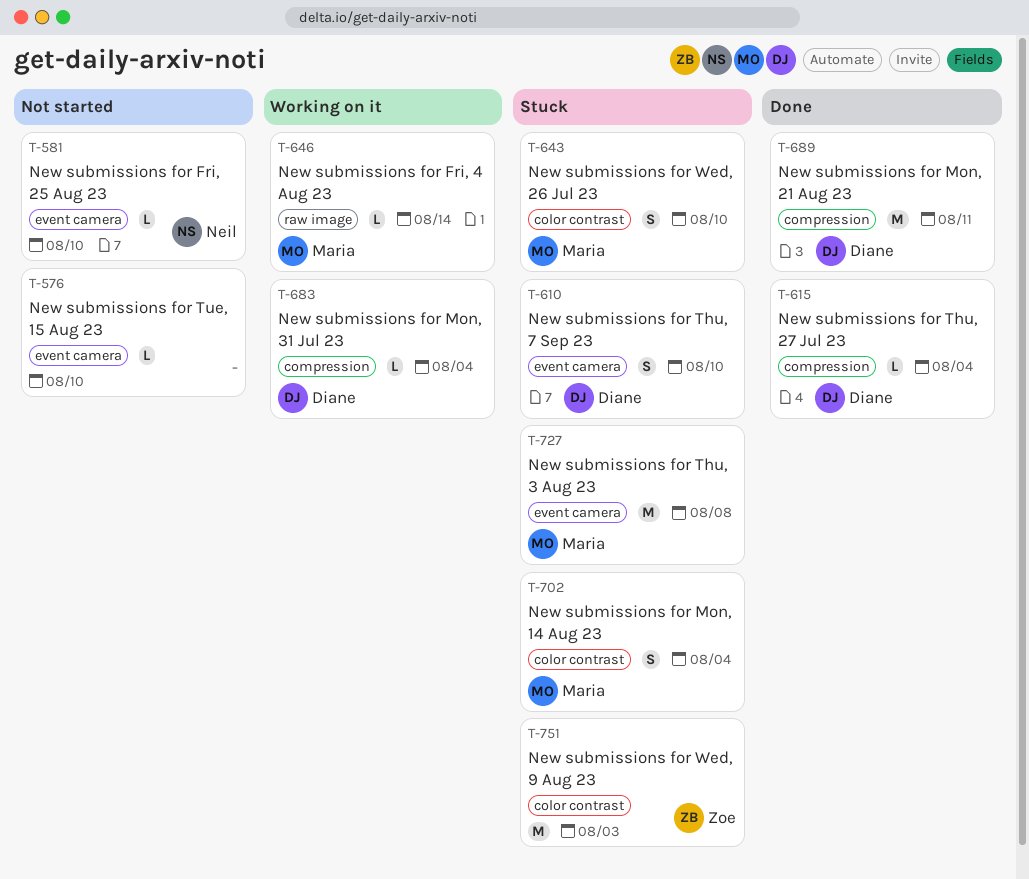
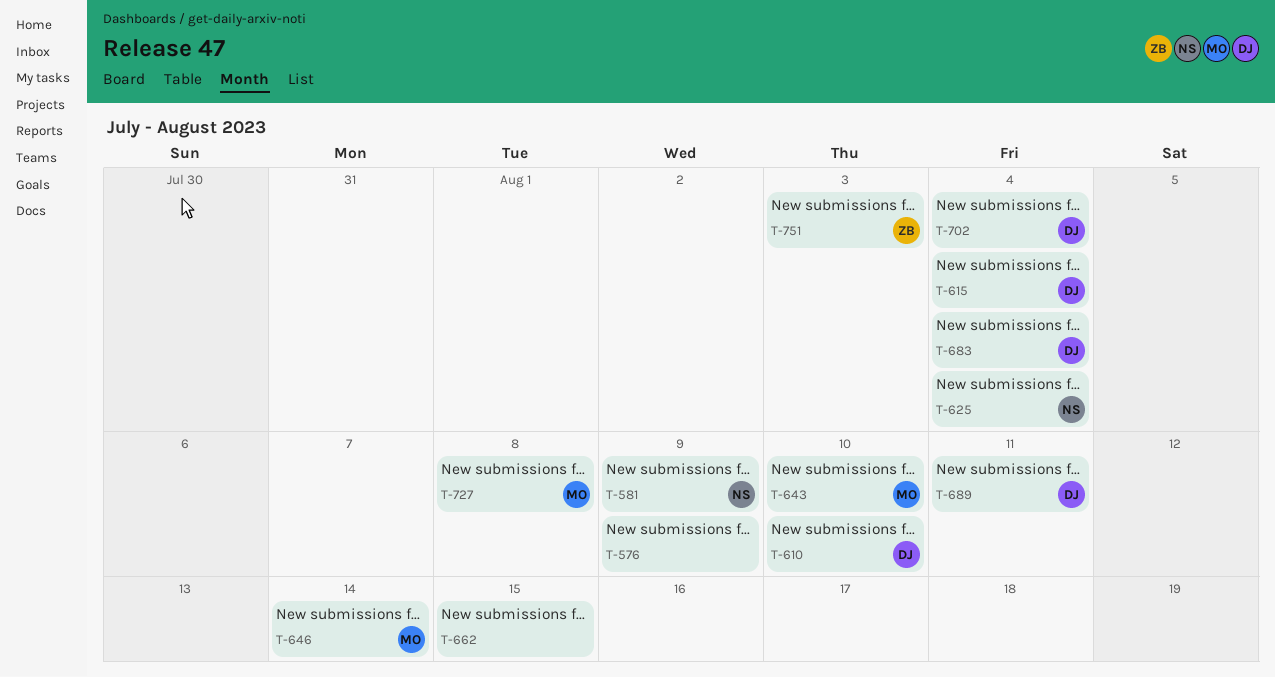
T-576, due: Aug 10 -> Aug 9
T-581, due: Aug 10 -> Aug 9
T-625: none -> present
T-662: none -> present
T-702, owner: Maria -> Diane

